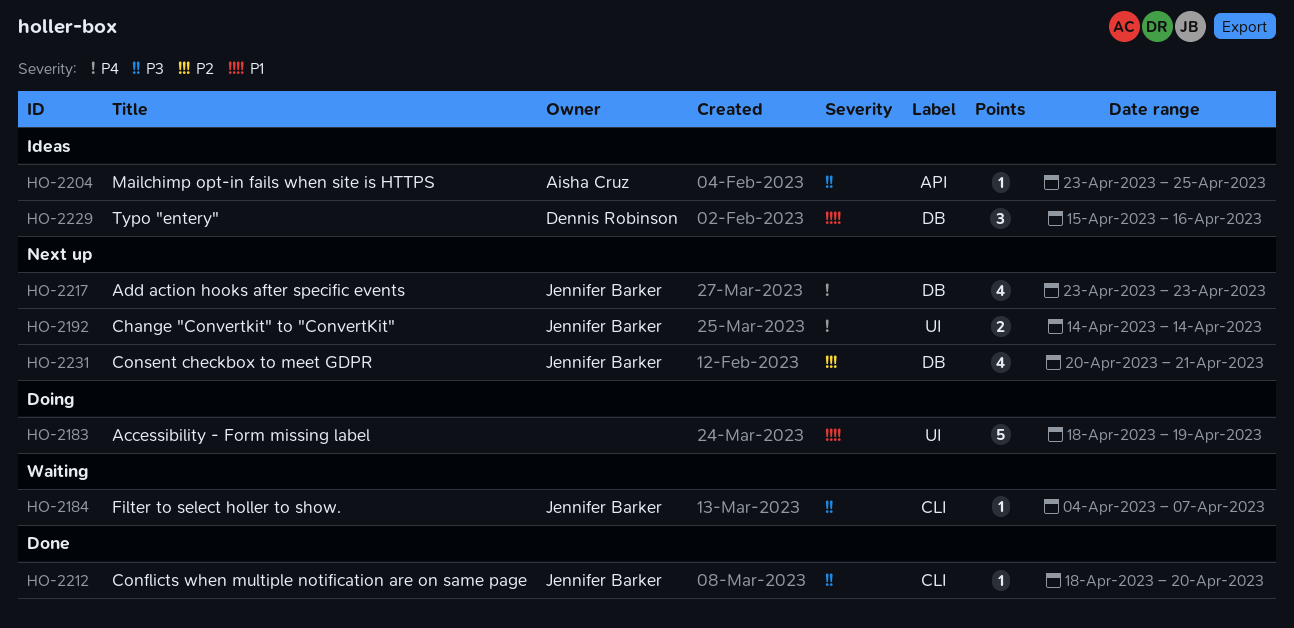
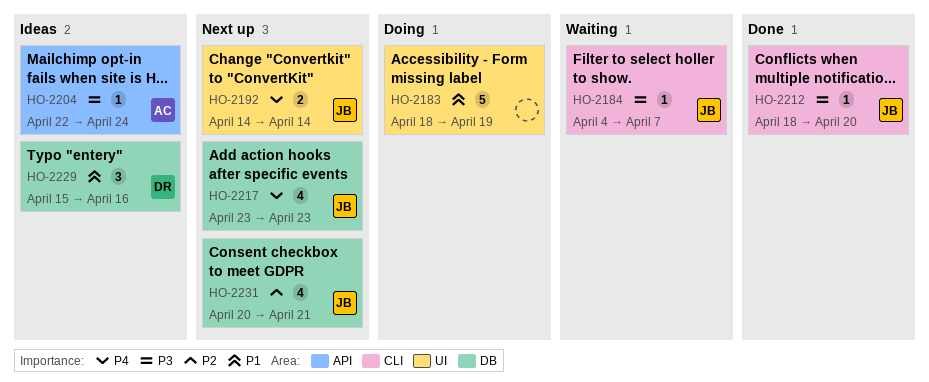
HO-2204, start: Apr 23 -> Apr 22
HO-2204, due: Apr 25 -> Apr 24

